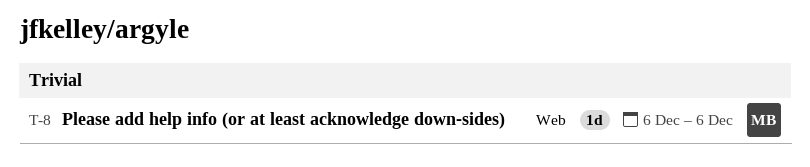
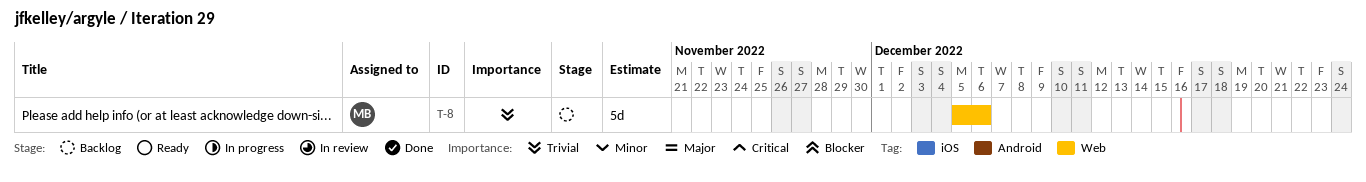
T-8, estimate: 1d -> 5d
T-8, start: Dec 6 -> Dec 5

